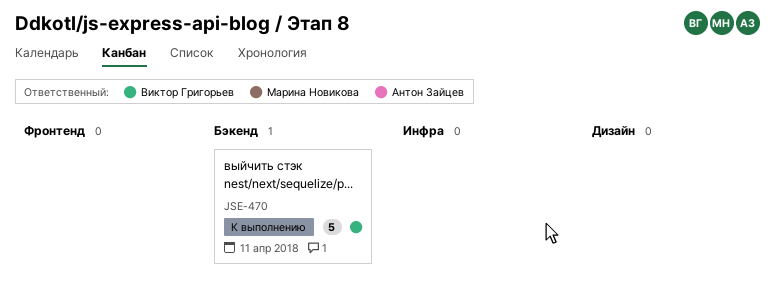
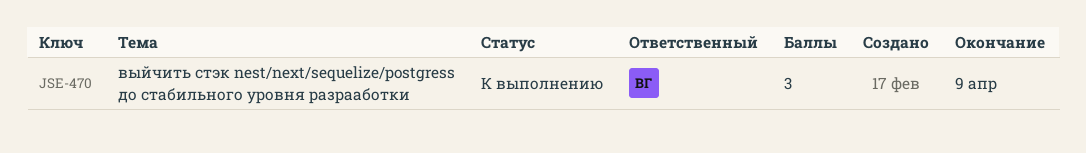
JSE-470, estimate: 5 -> 3
JSE-470, due: Apr 11 -> Apr 9

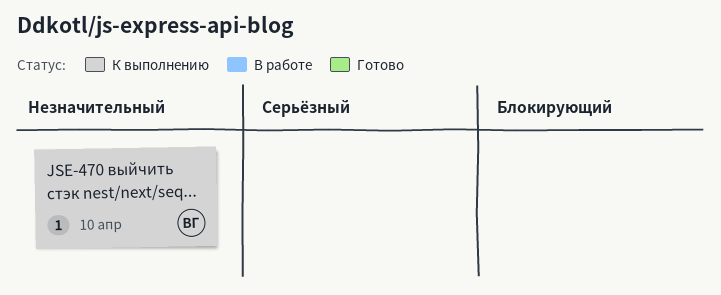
JSE-470, estimate: 3 -> 1
JSE-470, due: Apr 9 -> Apr 10

